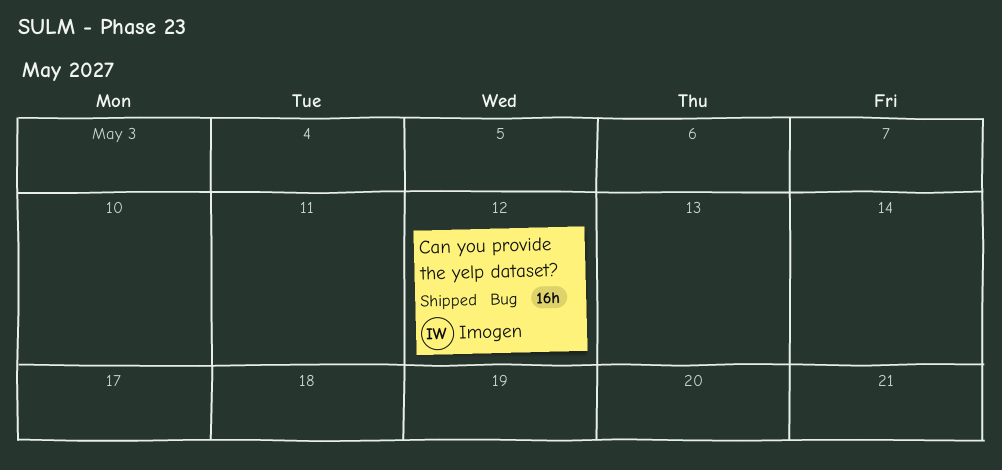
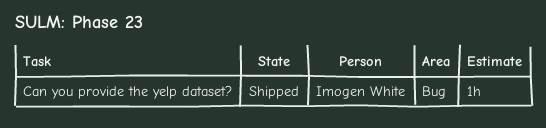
Can you provide the yelp dataset?, estimate: 16h -> 1h

